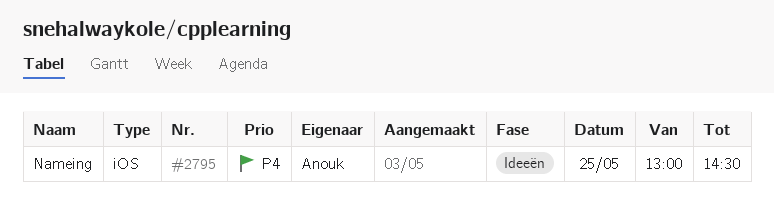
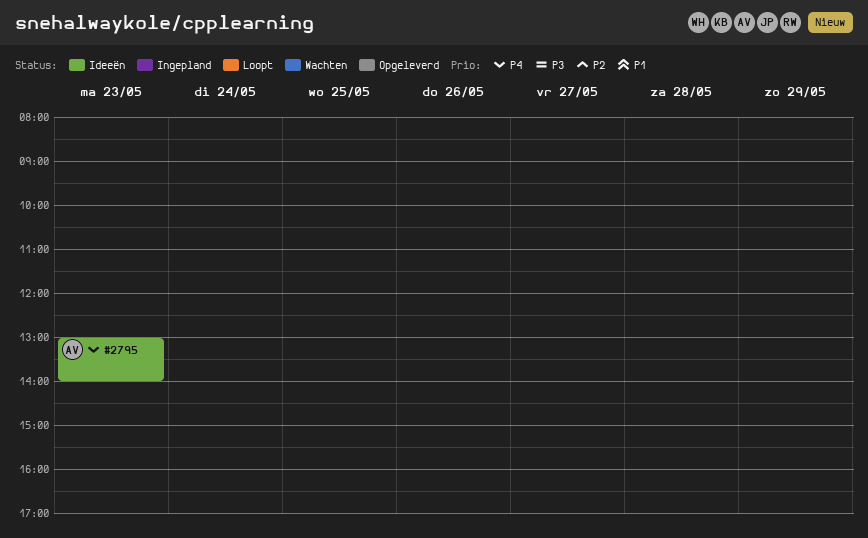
#2795, day: May 25 -> May 23
#2795, ends: 14:30 -> 14:00

